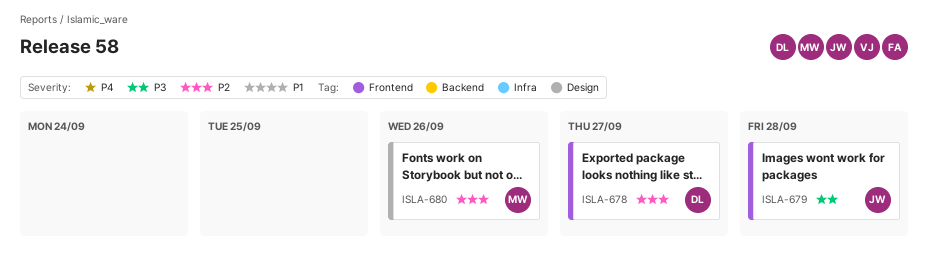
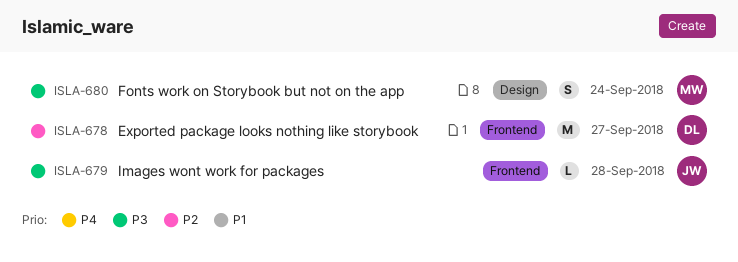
ISLA-680, priority: P2 -> P3
ISLA-680, due: Sep 26 -> Sep 24

